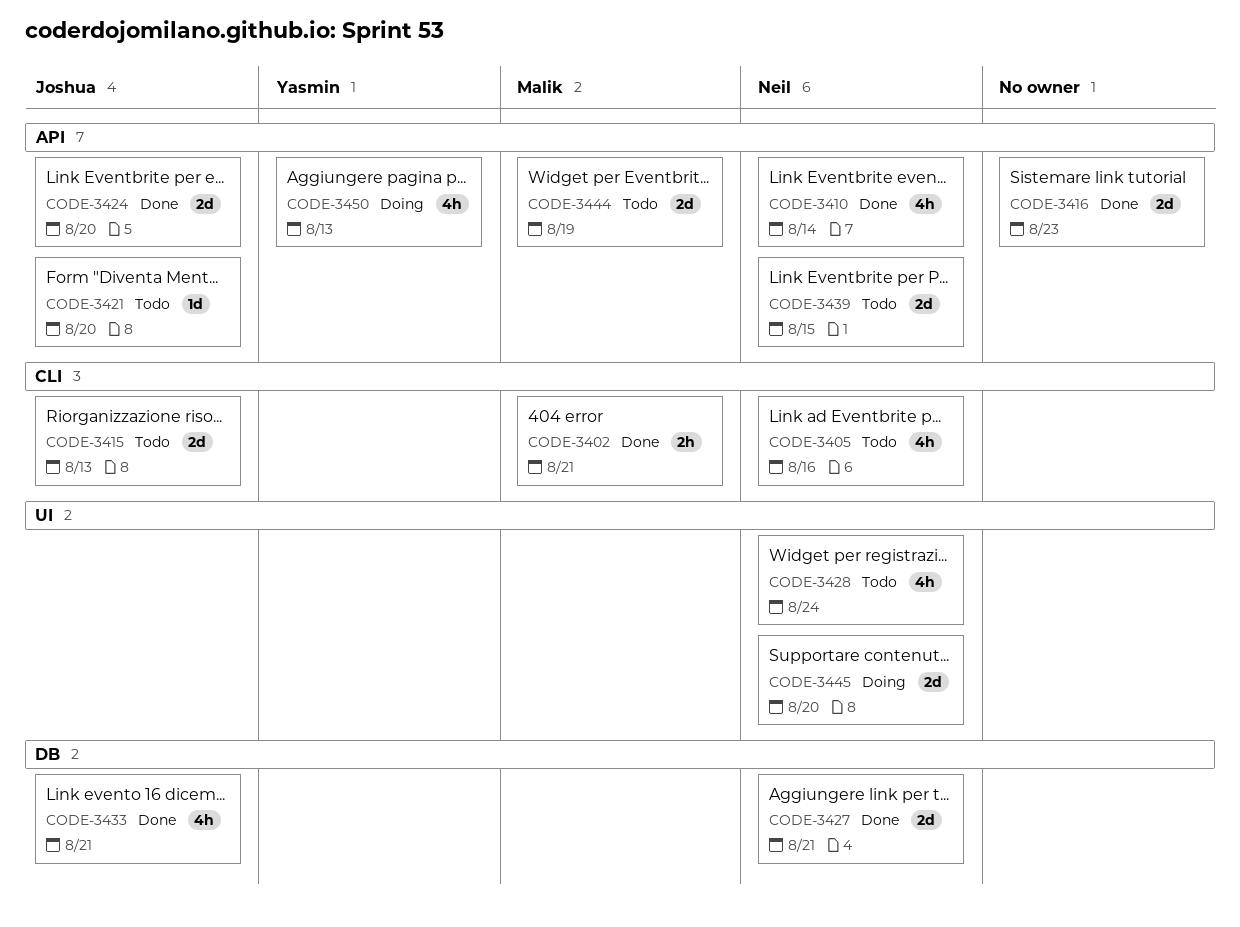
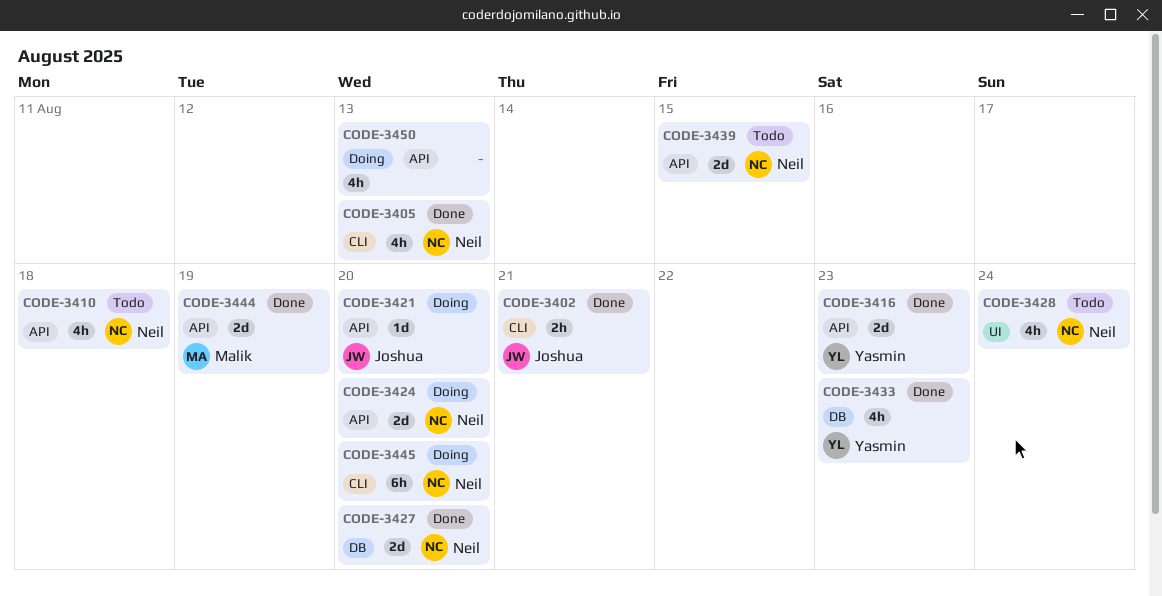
CODE-3402, owner: Malik -> Joshua
CODE-3405, status: Todo -> Done
CODE-3405, due: Aug 16 -> Aug 13
CODE-3410, status: Done -> Todo
CODE-3410, due: Aug 14 -> Aug 18
CODE-3415: present -> none
CODE-3416, owner: none -> Yasmin
CODE-3421, status: Todo -> Doing
CODE-3424, status: Done -> Doing
CODE-3424, owner: Joshua -> Neil
CODE-3427, due: Aug 21 -> Aug 20
CODE-3433, owner: Joshua -> Yasmin
CODE-3433, due: Aug 21 -> Aug 23
CODE-3444, status: Todo -> Done
CODE-3445, label: UI -> CLI
CODE-3445, estimate: 2d -> 6h
CODE-3450, owner: Yasmin -> none

